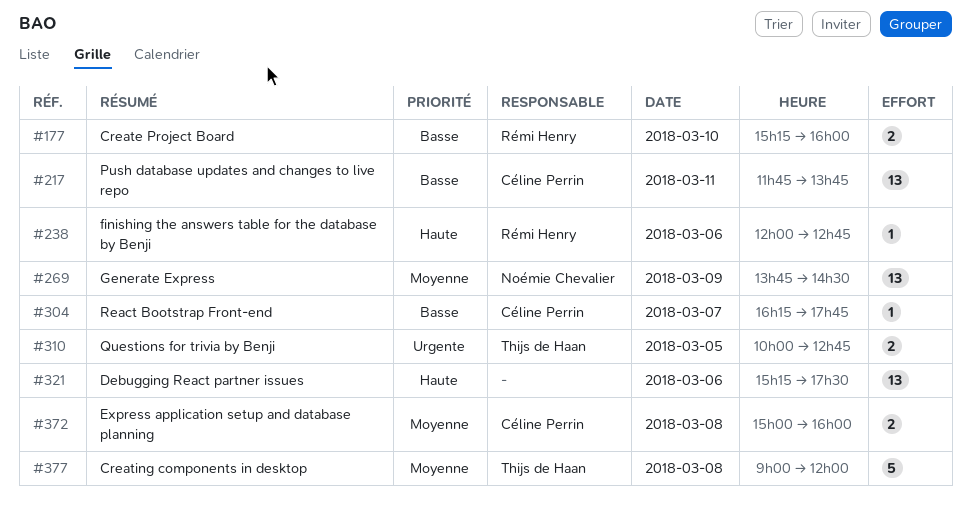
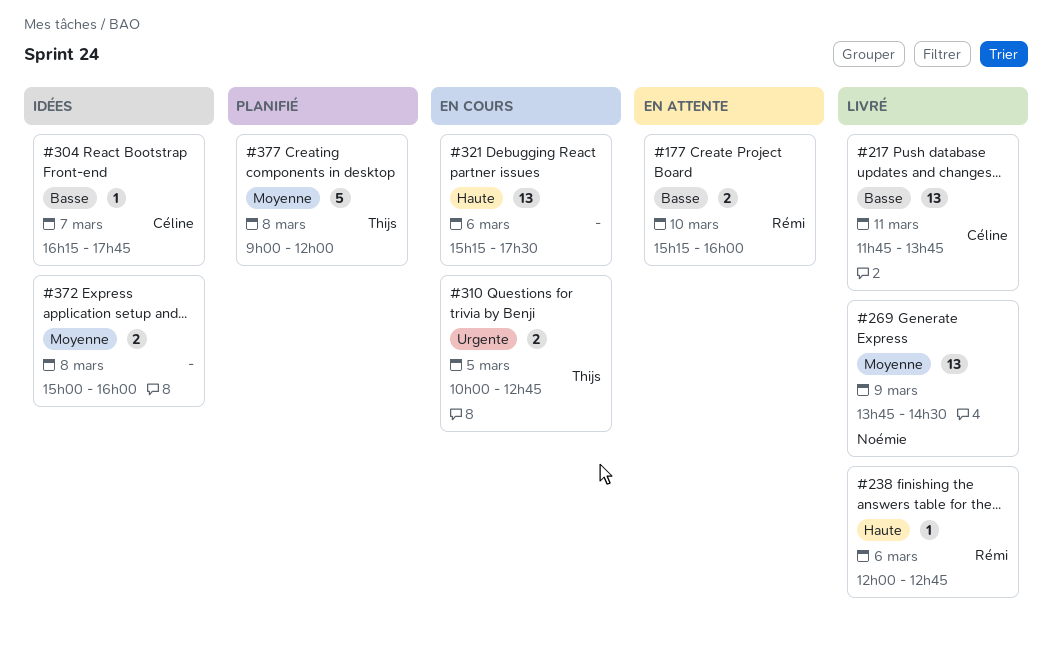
#372, owner: Céline Perrin -> none

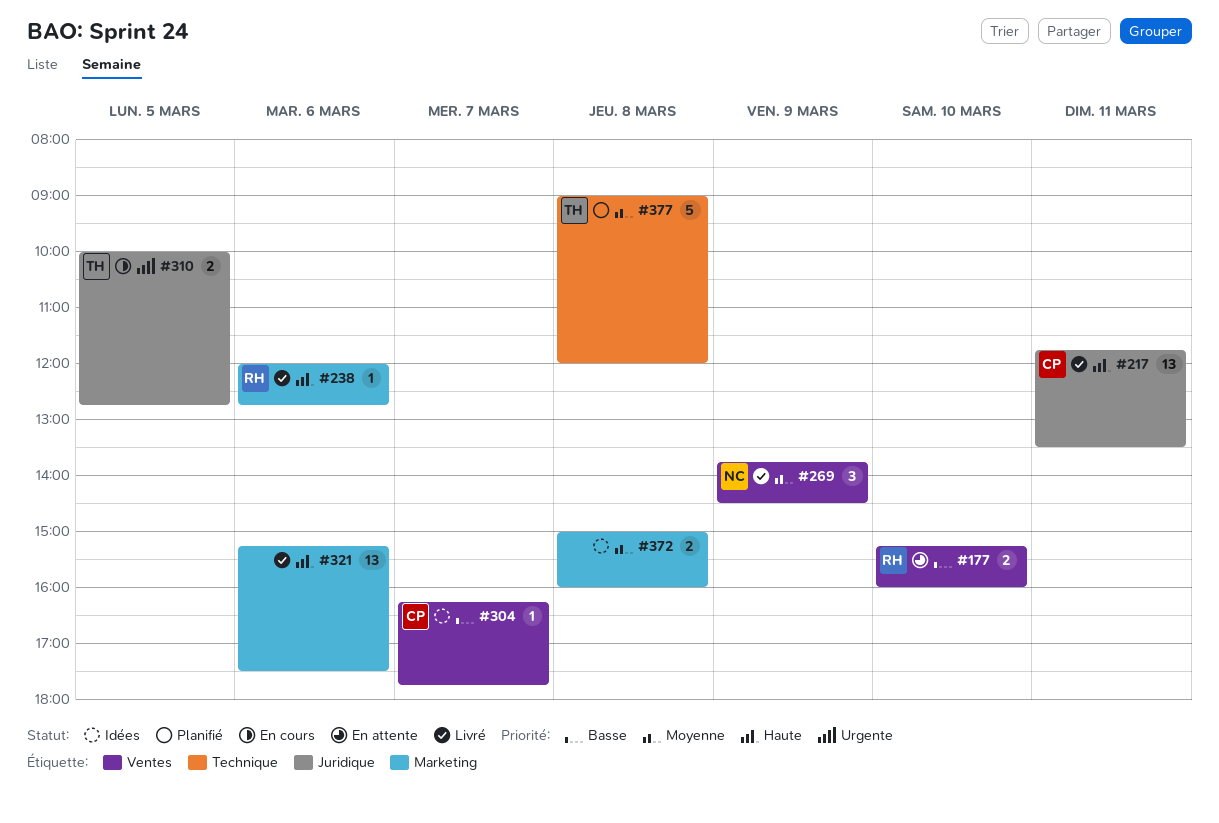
#217, priority: Basse -> Haute
#217, ends: 13:45 -> 13:30
#269, estimate: 13 -> 3
#321, status: En cours -> Livré

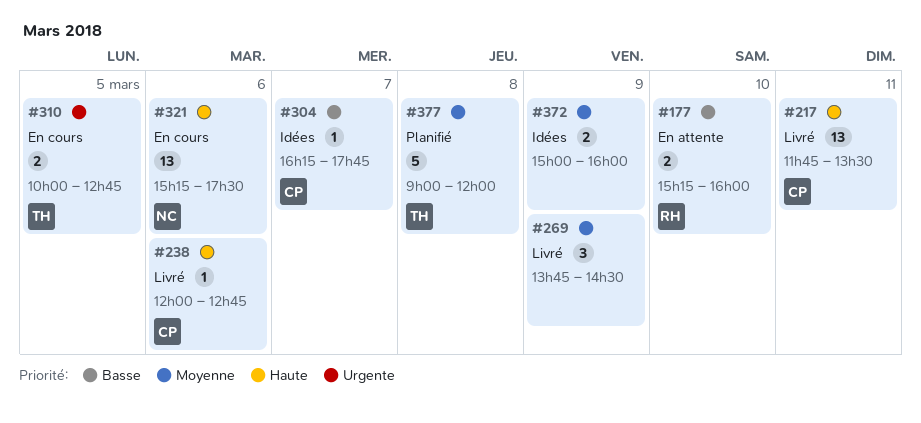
#238, owner: RH -> CP
#269, owner: NC -> none
#321, status: Livré -> En cours
#321, owner: none -> NC
#372, day: Mar 8 -> Mar 9

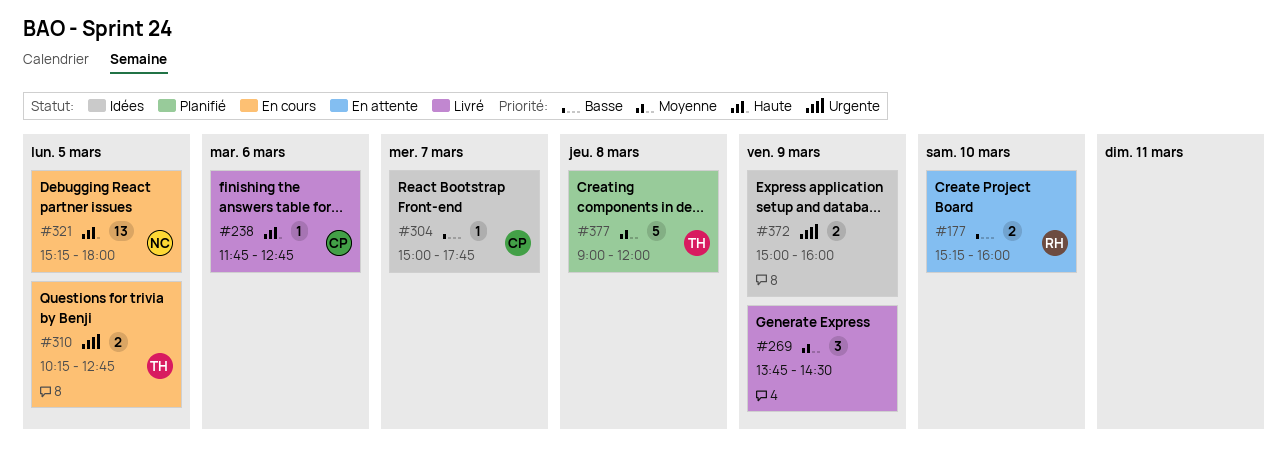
#217: present -> none
#238, begins: 12:00 -> 11:45
#304, begins: 16:15 -> 15:00
#310, begins: 10:00 -> 10:15
#321, day: Mar 6 -> Mar 5
#321, ends: 17:30 -> 18:00
#372, priority: Moyenne -> Urgente

